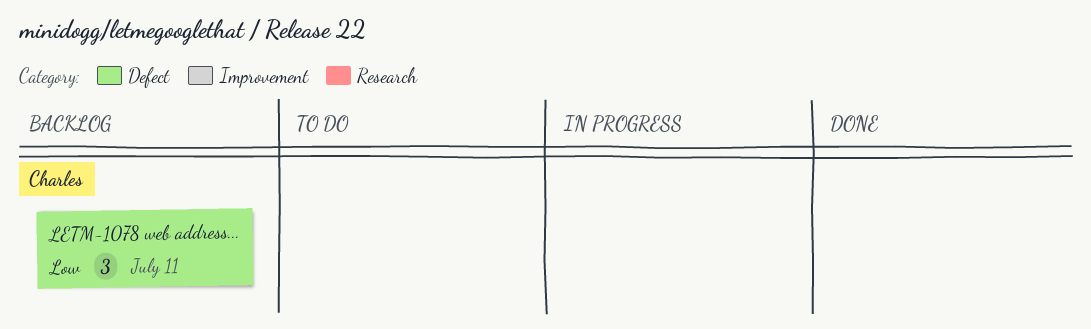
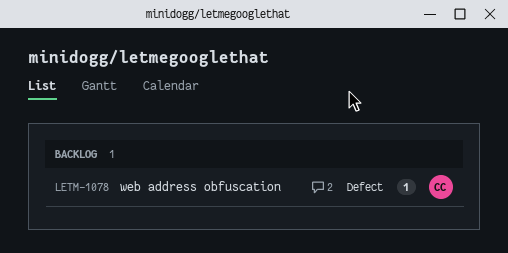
LETM-1078, estimate: 3 -> 1

